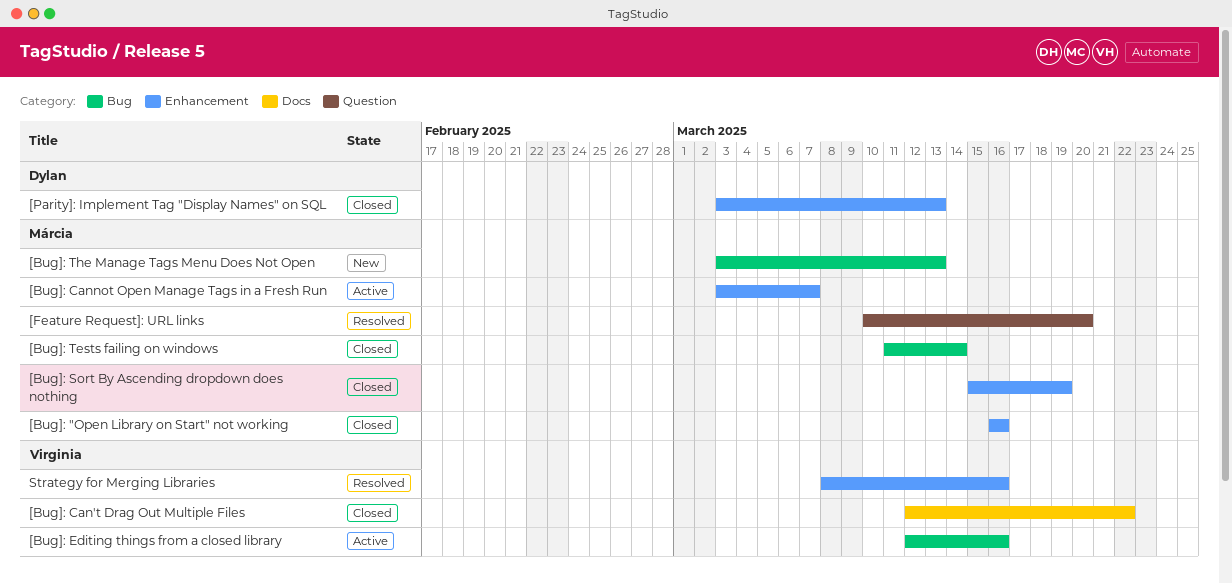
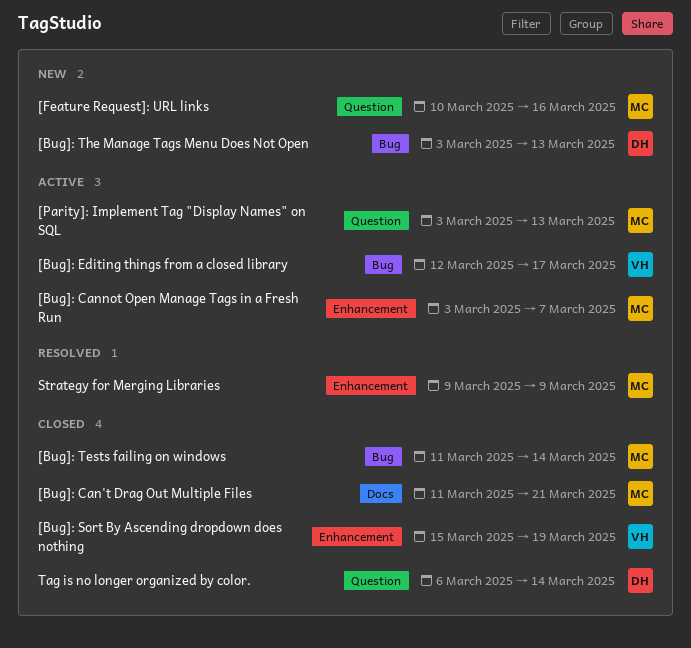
[Bug]: "Open Library on Start" not working: present -> none
[Bug]: Can't Drag Out Multiple Files, owner: Virginia -> Márcia
[Bug]: Can't Drag Out Multiple Files, start: Mar 12 -> Mar 11
[Bug]: Can't Drag Out Multiple Files, due: Mar 22 -> Mar 21
[Bug]: Editing things from a closed library, due: Mar 16 -> Mar 17
[Bug]: Sort By Ascending dropdown does nothing, owner: Márcia -> Virginia
[Bug]: The Manage Tags Menu Does Not Open, owner: Márcia -> Dylan
[Feature Request]: URL links, status: Resolved -> New
[Feature Request]: URL links, due: Mar 20 -> Mar 16
[Parity]: Implement Tag "Display Names" on SQL, status: Closed -> Active
[Parity]: Implement Tag "Display Names" on SQL, owner: Dylan -> Márcia
[Parity]: Implement Tag "Display Names" on SQL, label: Enhancement -> Question
Strategy for Merging Libraries, owner: Virginia -> Márcia
Strategy for Merging Libraries, start: Mar 8 -> Mar 9
Strategy for Merging Libraries, due: Mar 16 -> Mar 9
Tag is no longer organized by color.: none -> present

